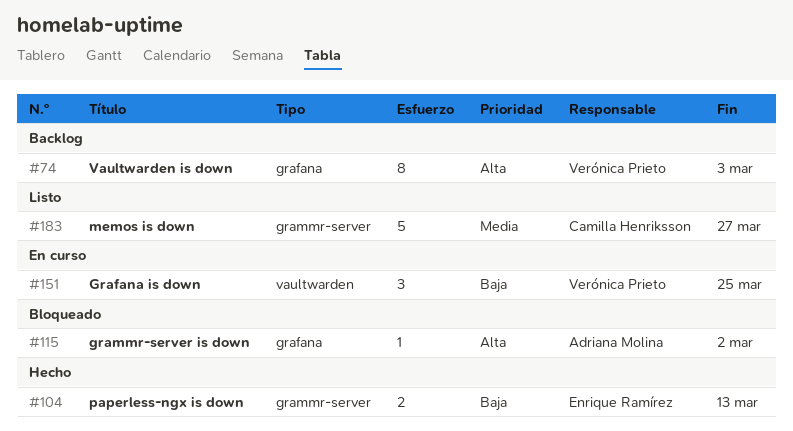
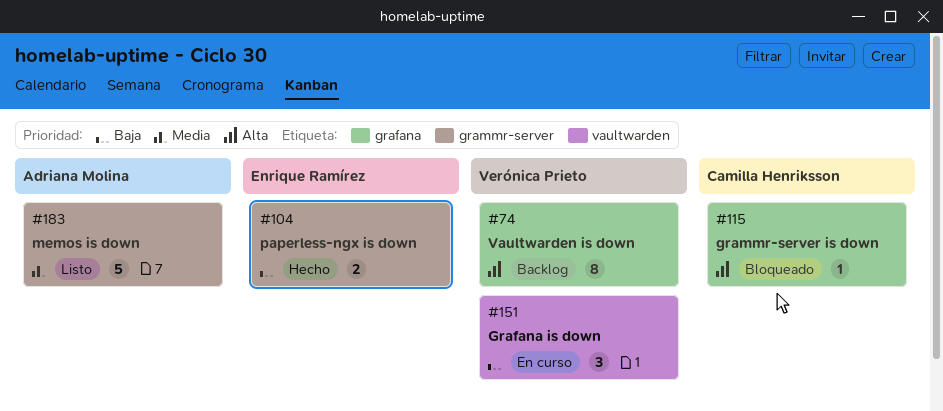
#115, owner: Adriana Molina -> Camilla Henriksson
#183, owner: Camilla Henriksson -> Adriana Molina

